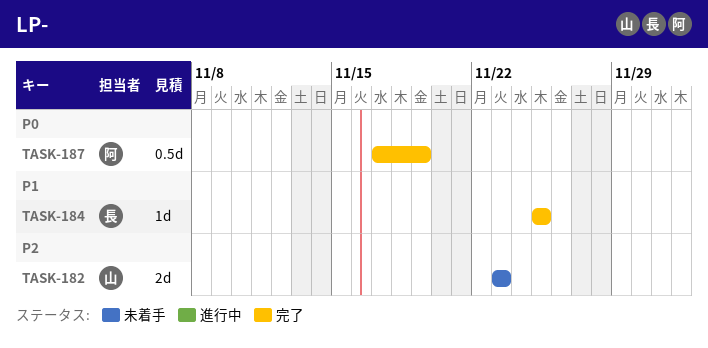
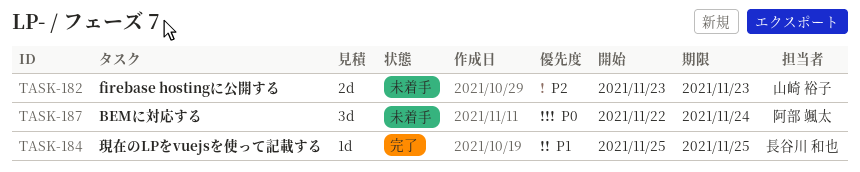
TASK-187, status: 完了 -> 未着手
TASK-187, estimate: 0.5d -> 3d
TASK-187, start: Nov 17 -> Nov 22
TASK-187, due: Nov 19 -> Nov 24

